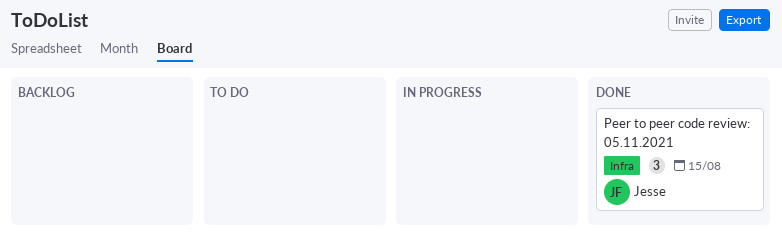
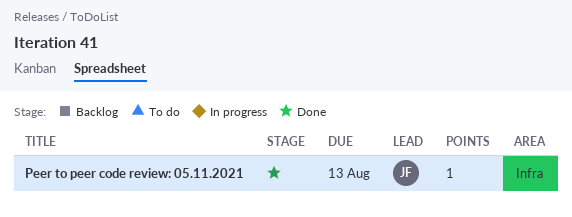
Peer to peer code review: 05.11.2021, estimate: 3 -> 1
Peer to peer code review: 05.11.2021, due: Aug 15 -> Aug 13

